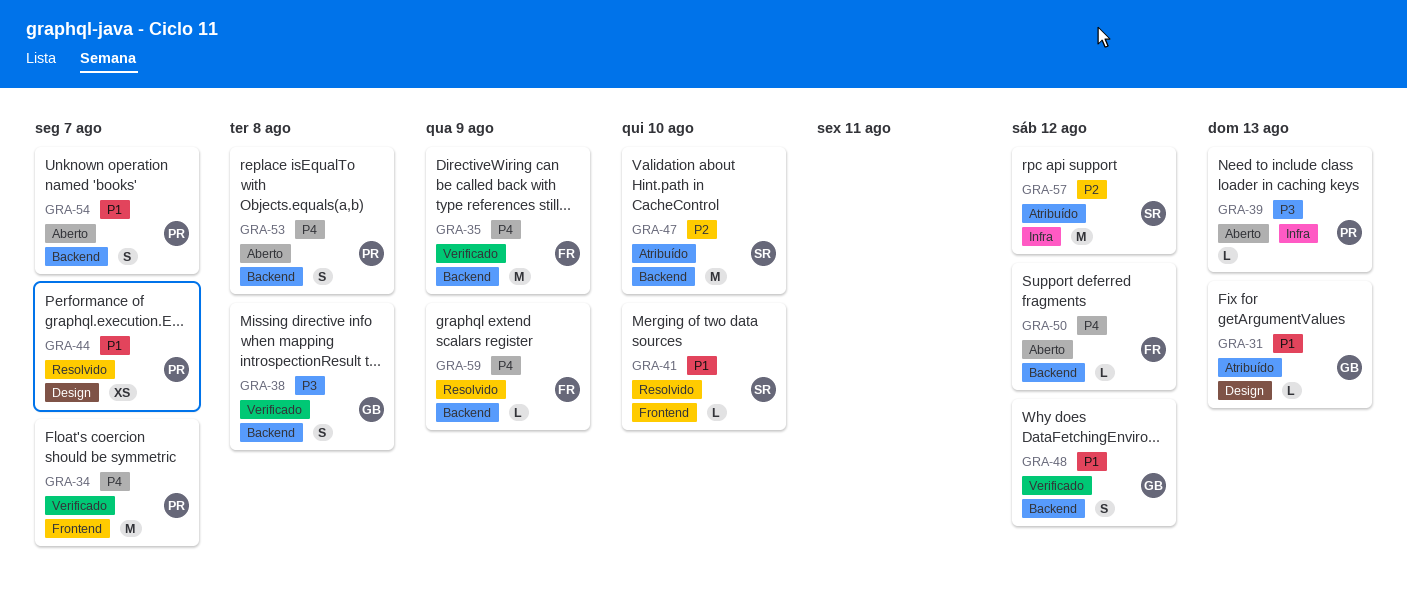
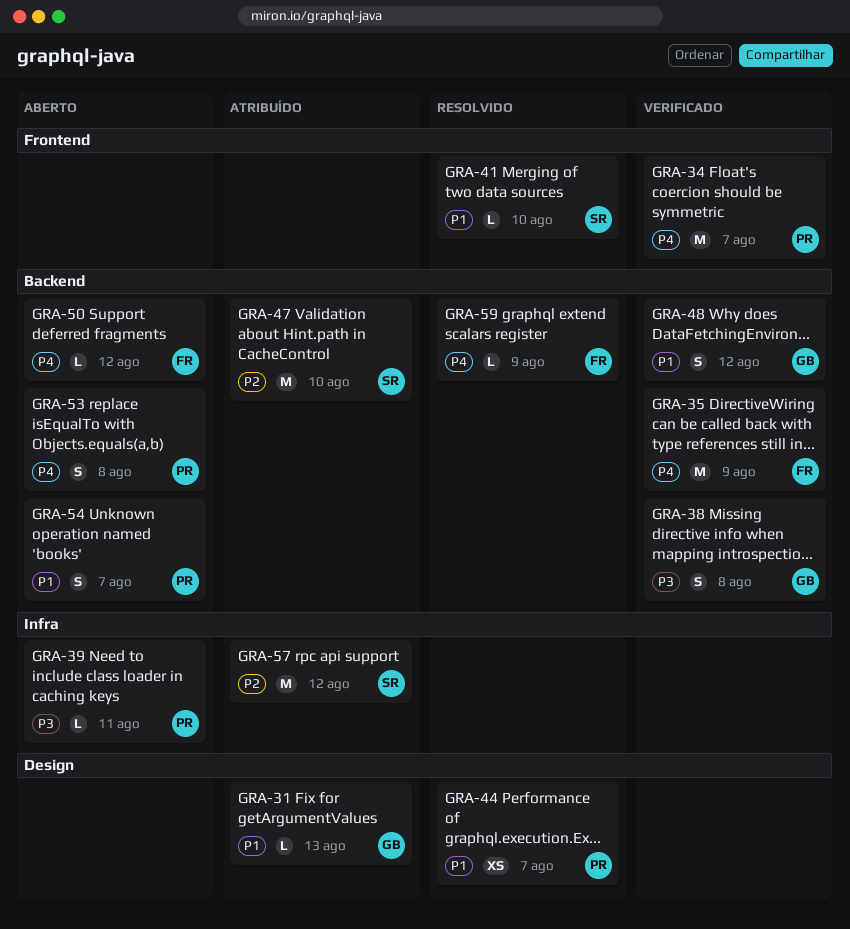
GRA-39, due: Aug 13 -> Aug 11

